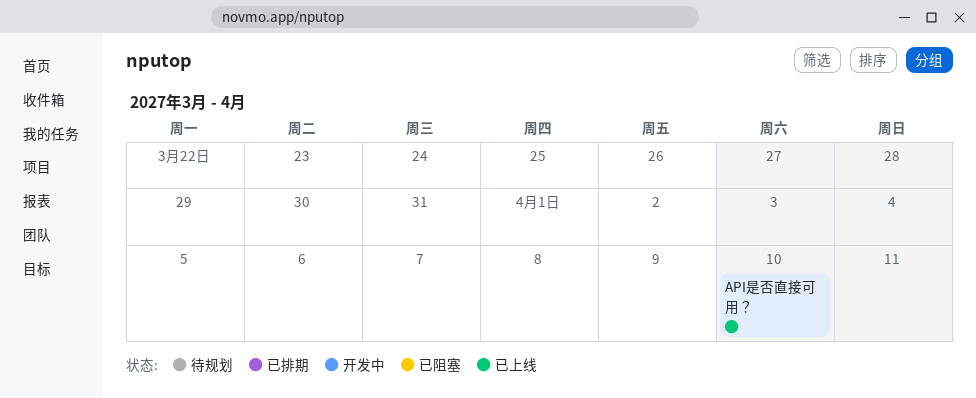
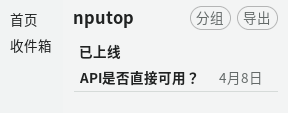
API是否直接可用？, due: Apr 10 -> Apr 8

